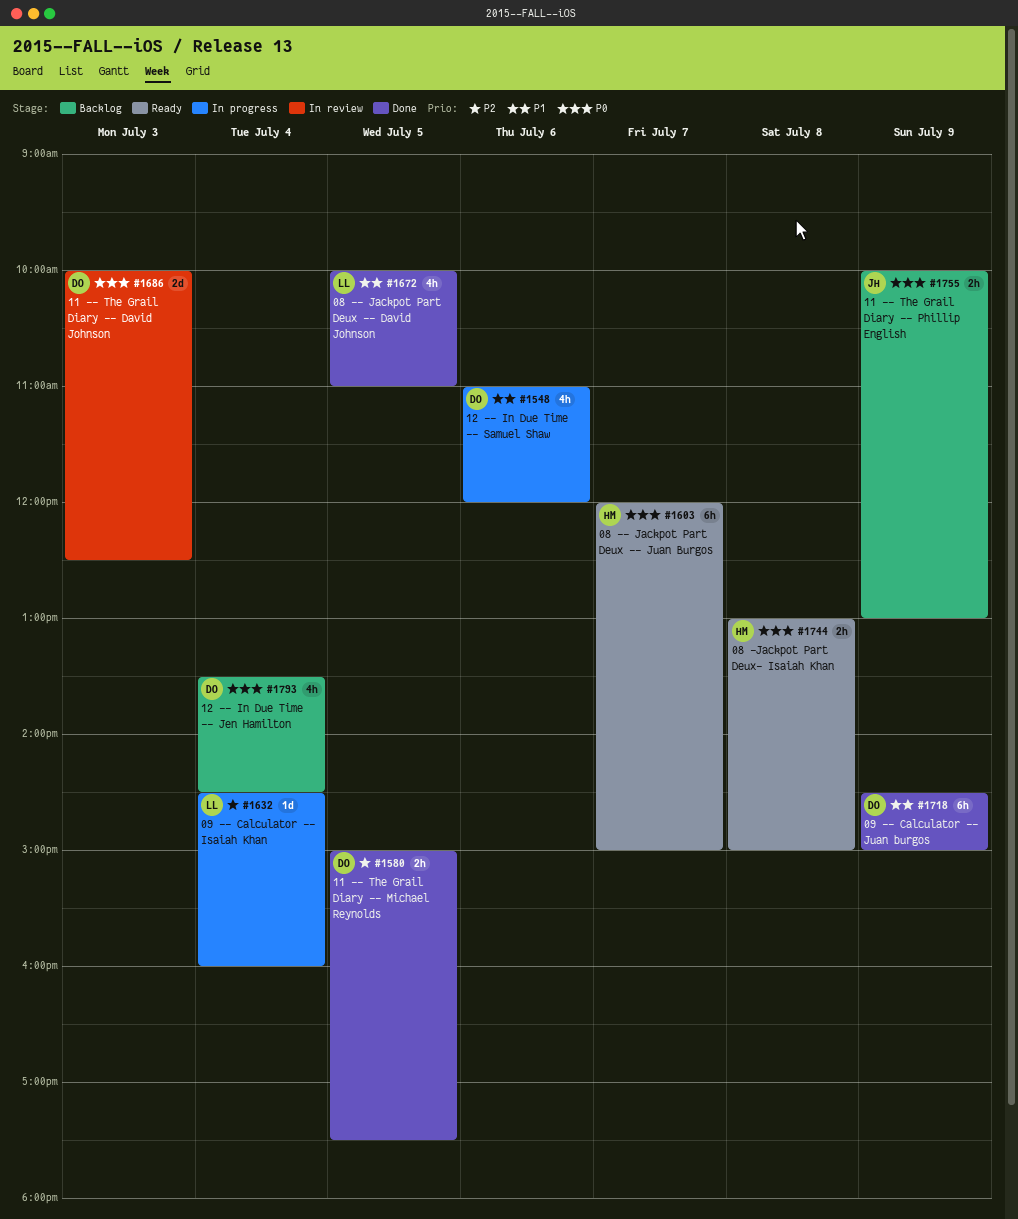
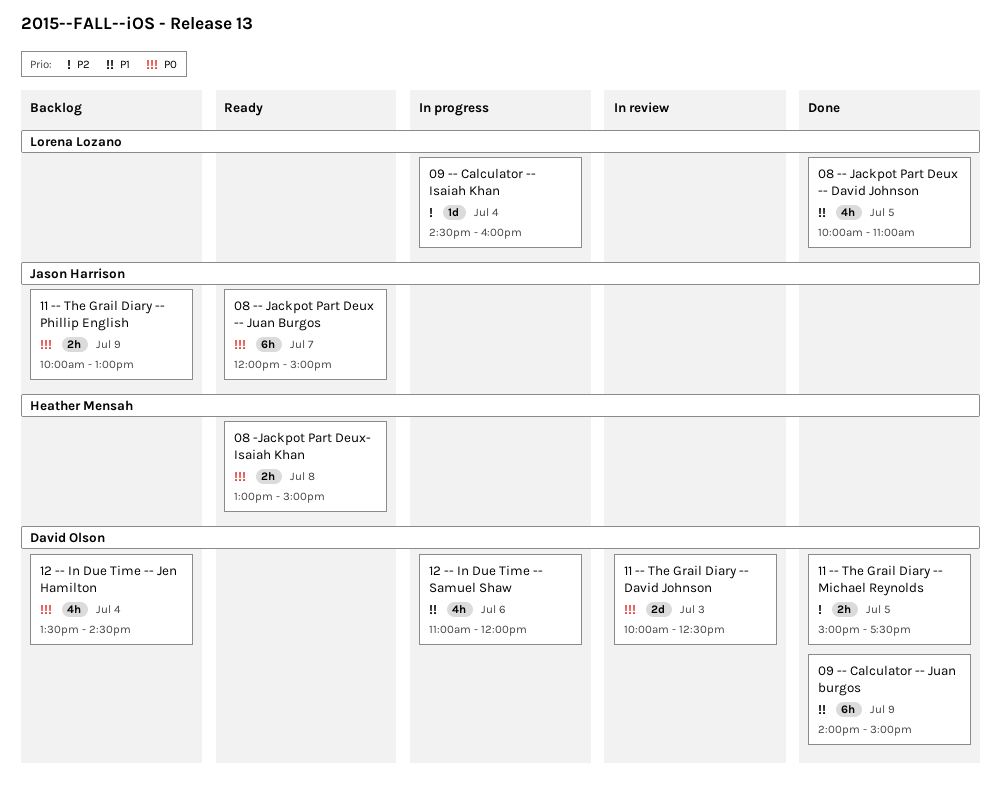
08 -- Jackpot Part Deux -- Juan Burgos, owner: Heather Mensah -> Jason Harrison
09 -- Calculator -- Juan burgos, begins: 14:30 -> 14:00

